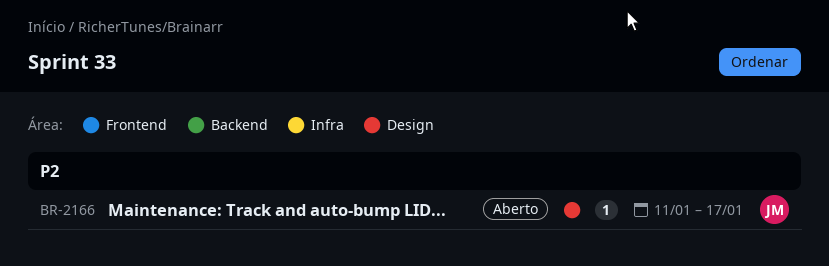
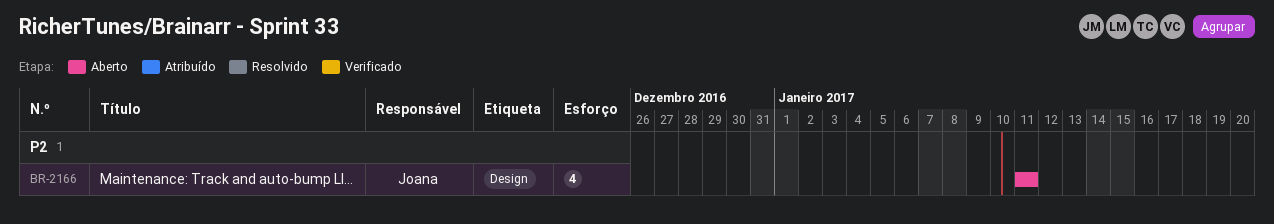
BR-2166, estimate: 1 -> 4
BR-2166, due: Jan 17 -> Jan 11

